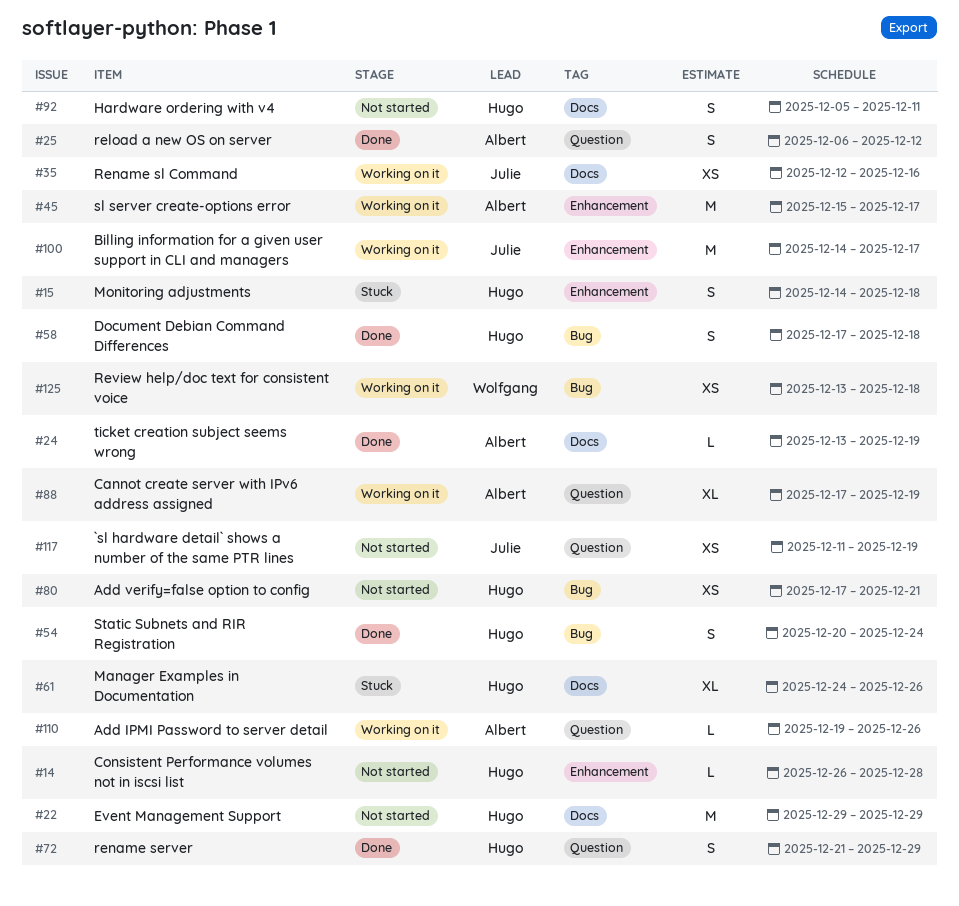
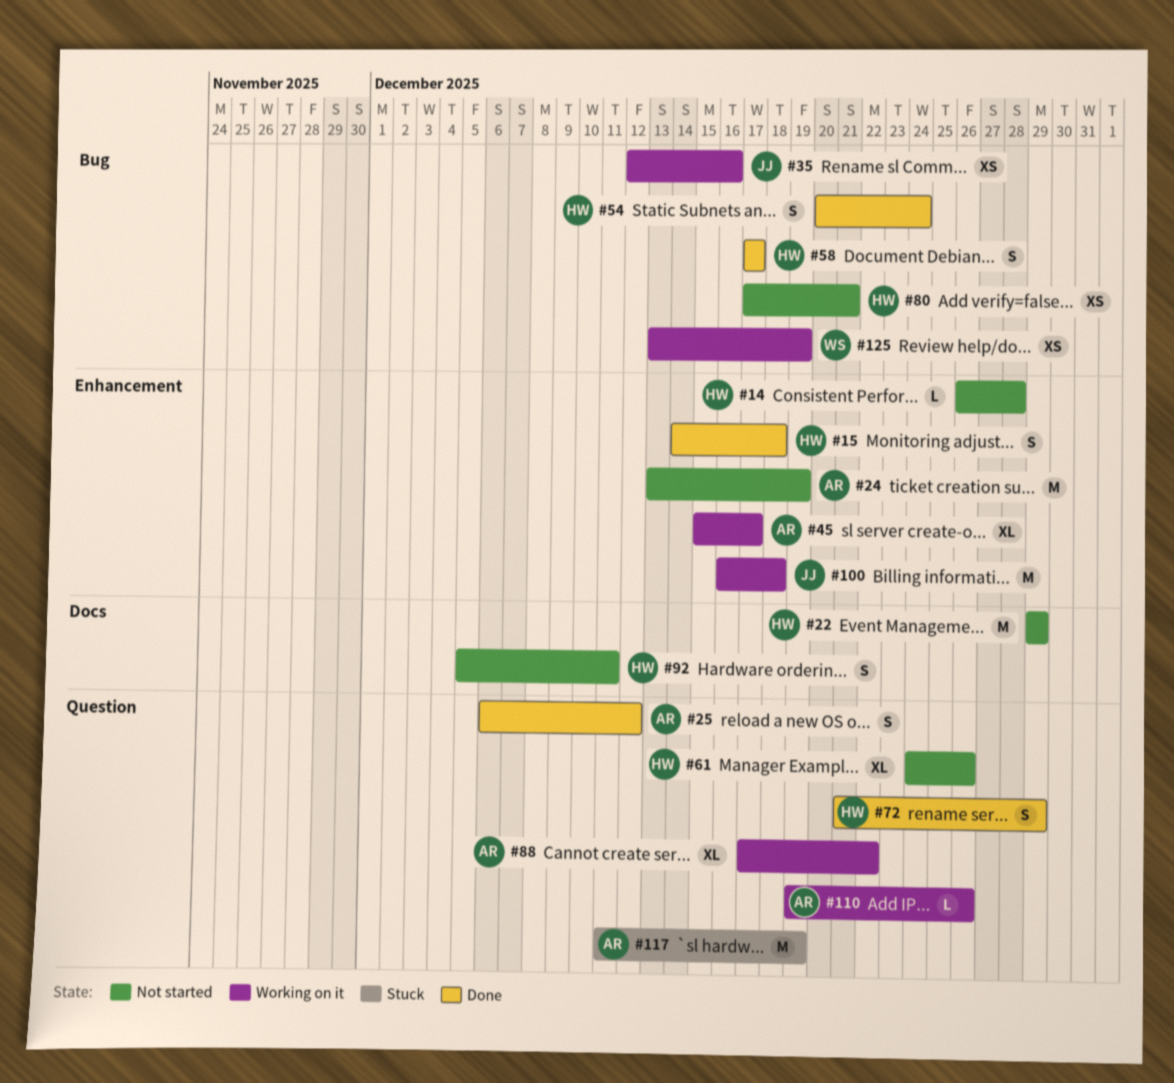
#15, status: Stuck -> Done
#24, status: Done -> Not started
#24, label: Docs -> Enhancement
#24, estimate: L -> M
#35, label: Docs -> Bug
#45, estimate: M -> XL
#58, due: Dec 18 -> Dec 17
#61, status: Stuck -> Not started
#61, label: Docs -> Question
#88, due: Dec 19 -> Dec 22
#100, start: Dec 14 -> Dec 16
#100, due: Dec 17 -> Dec 18
#117, status: Not started -> Stuck
#117, owner: Julie -> Albert
#117, estimate: XS -> M
#125, due: Dec 18 -> Dec 19

